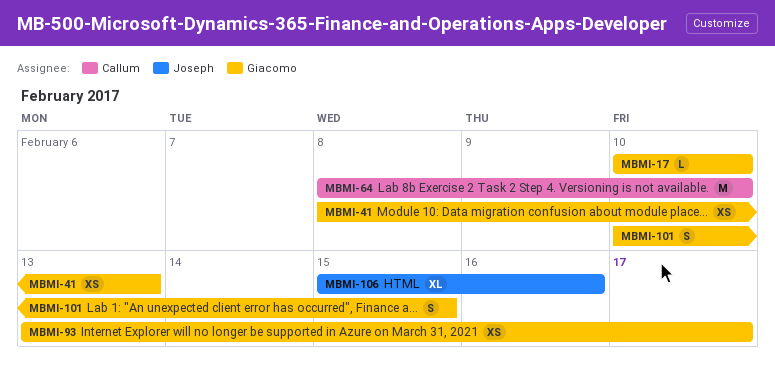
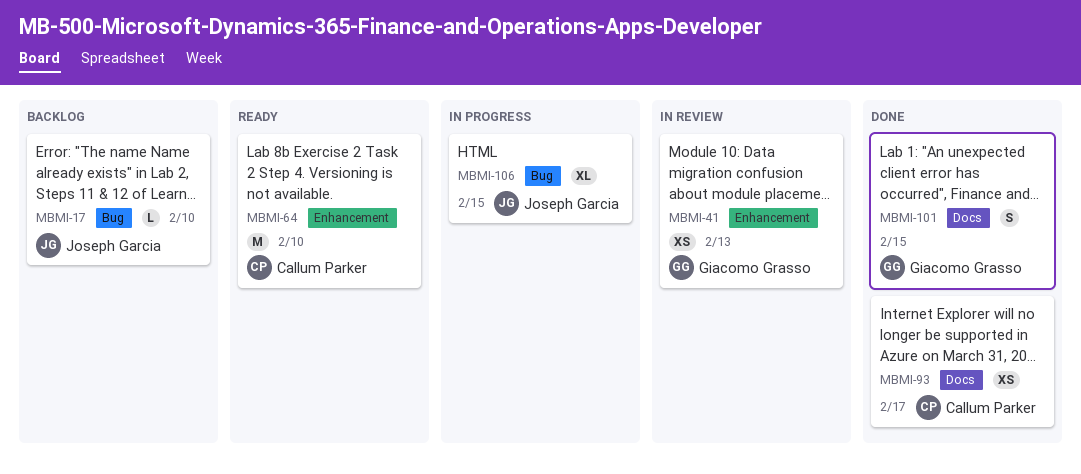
MBMI-17, owner: Giacomo Grasso -> Joseph Garcia
MBMI-93, owner: Giacomo Grasso -> Callum Parker
MBMI-106, due: Feb 16 -> Feb 15

